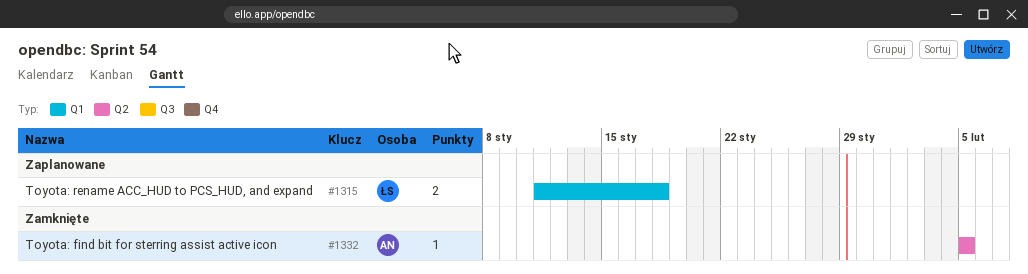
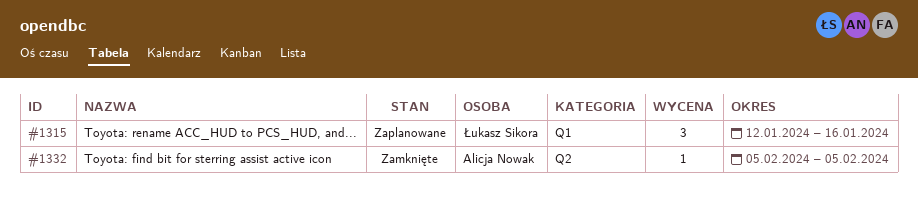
#1315, estimate: 2 -> 3
#1315, start: Jan 11 -> Jan 12
#1315, due: Jan 18 -> Jan 16

